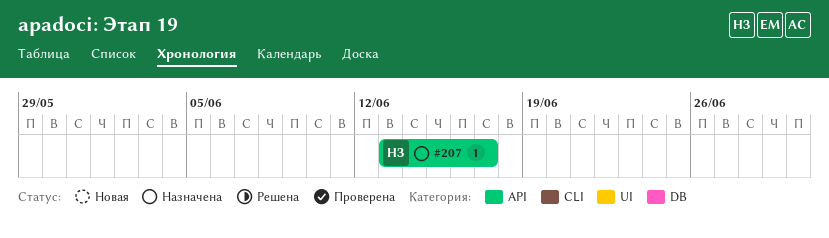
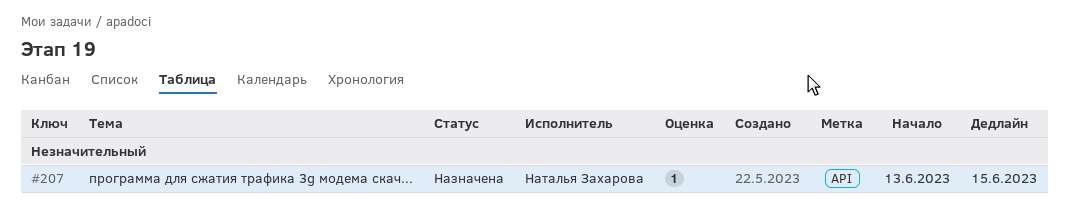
#207, due: Jun 17 -> Jun 15

